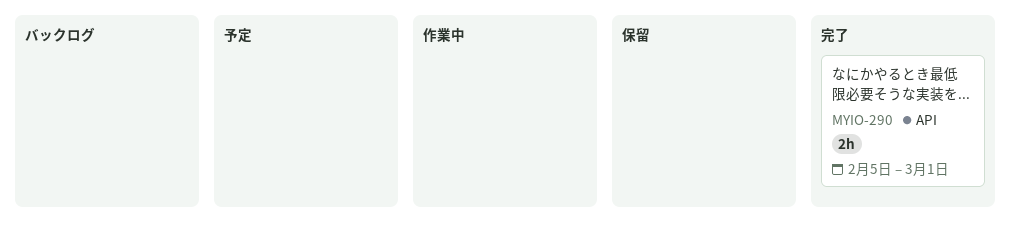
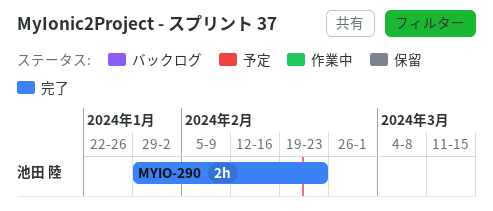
MYIO-290, start: Feb 5 -> Jan 29
MYIO-290, due: Mar 1 -> Feb 23

